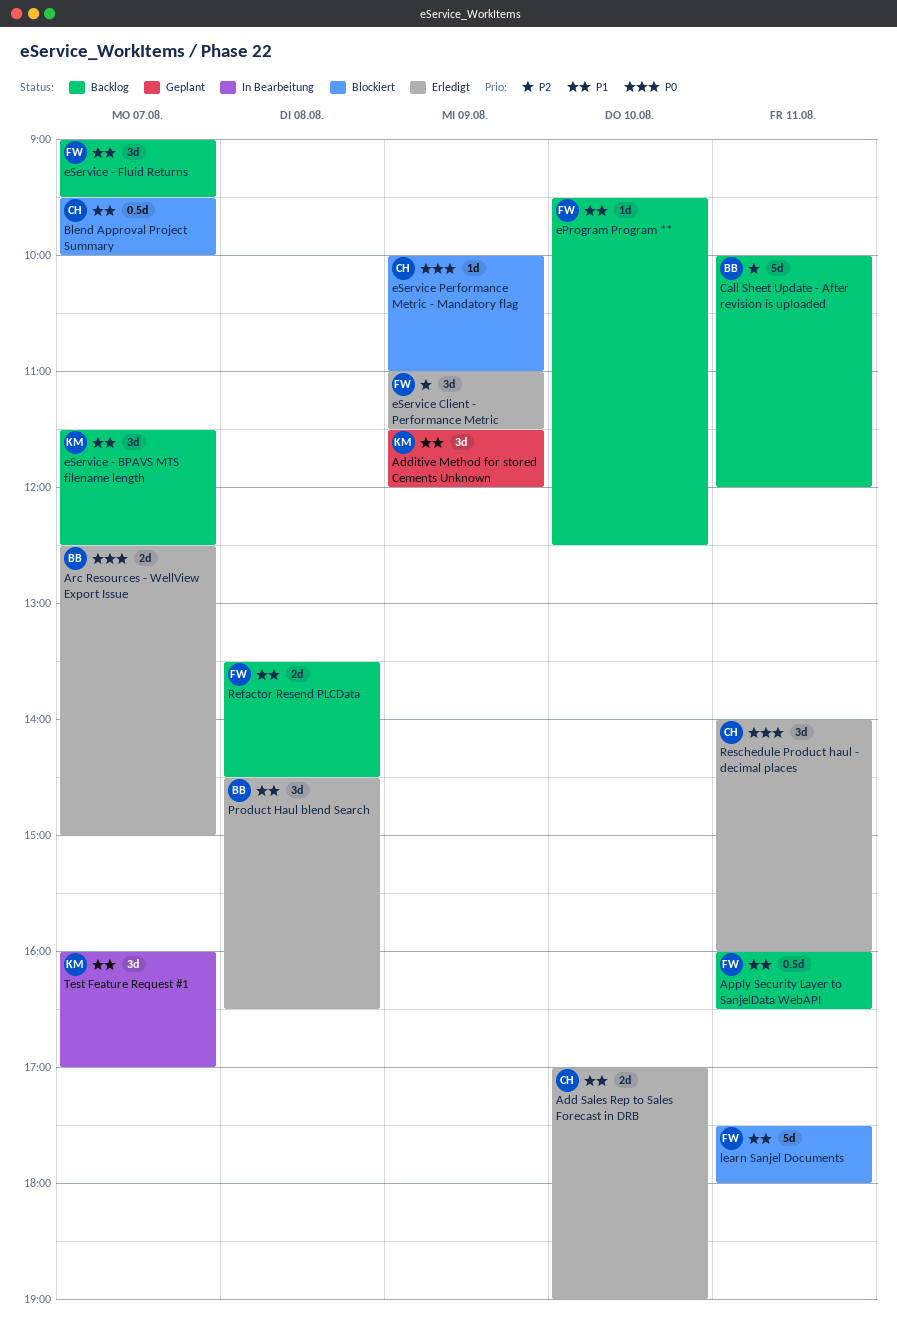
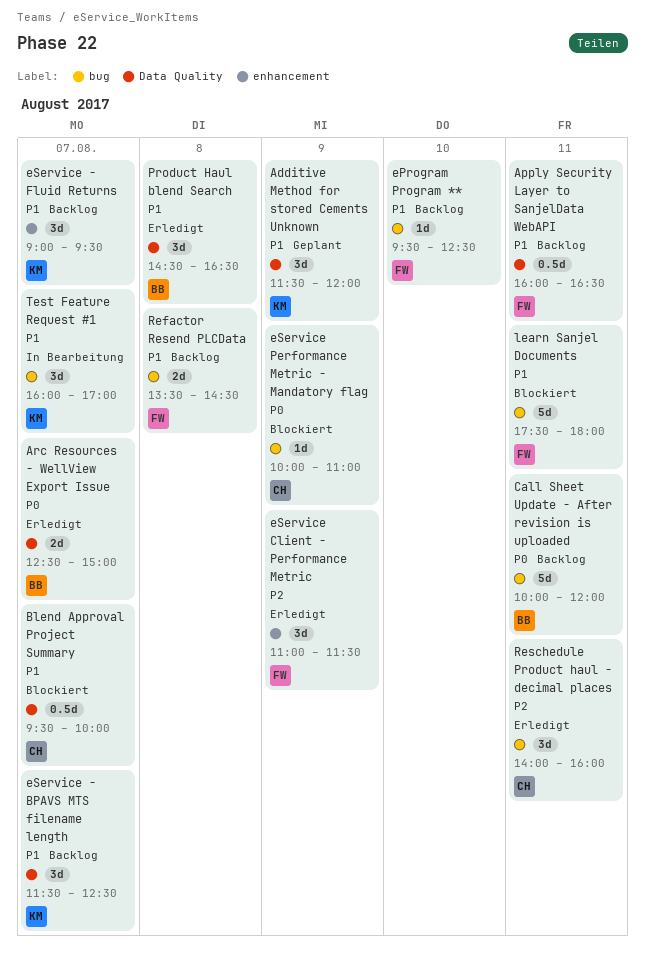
Add Sales Rep to Sales Forecast in DRB: present -> none
Call Sheet Update - After revision is uploaded, priority: P2 -> P0
eService - Fluid Returns, owner: FW -> KM
Reschedule Product haul - decimal places, priority: P0 -> P2

